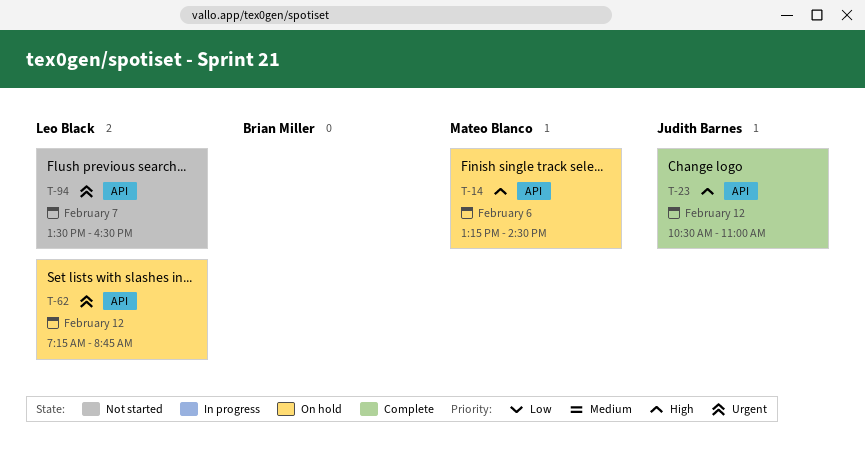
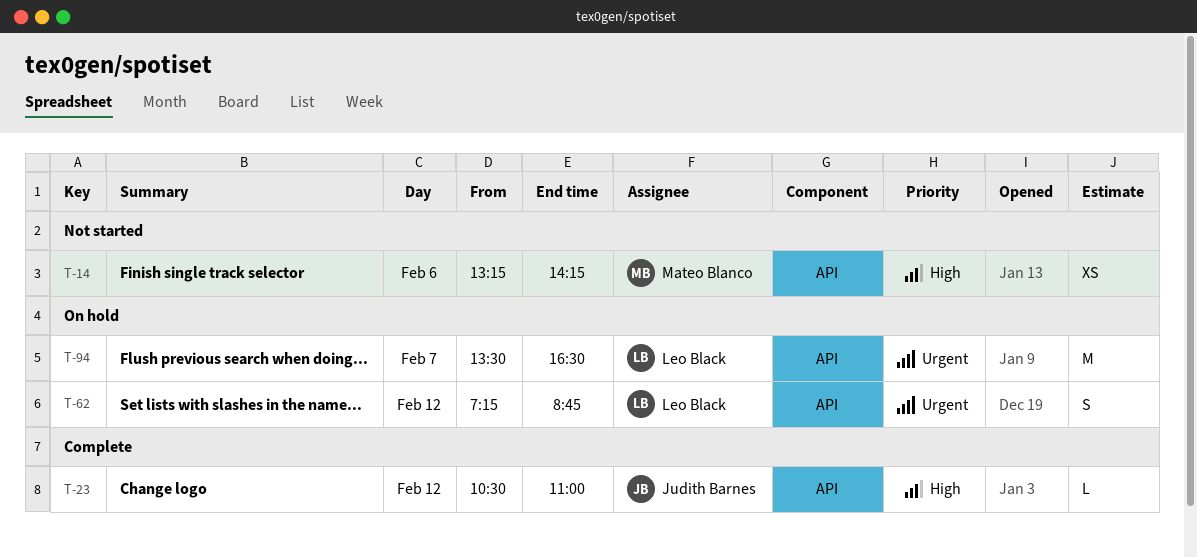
T-14, status: On hold -> Not started
T-14, ends: 14:30 -> 14:15
T-94, status: Not started -> On hold

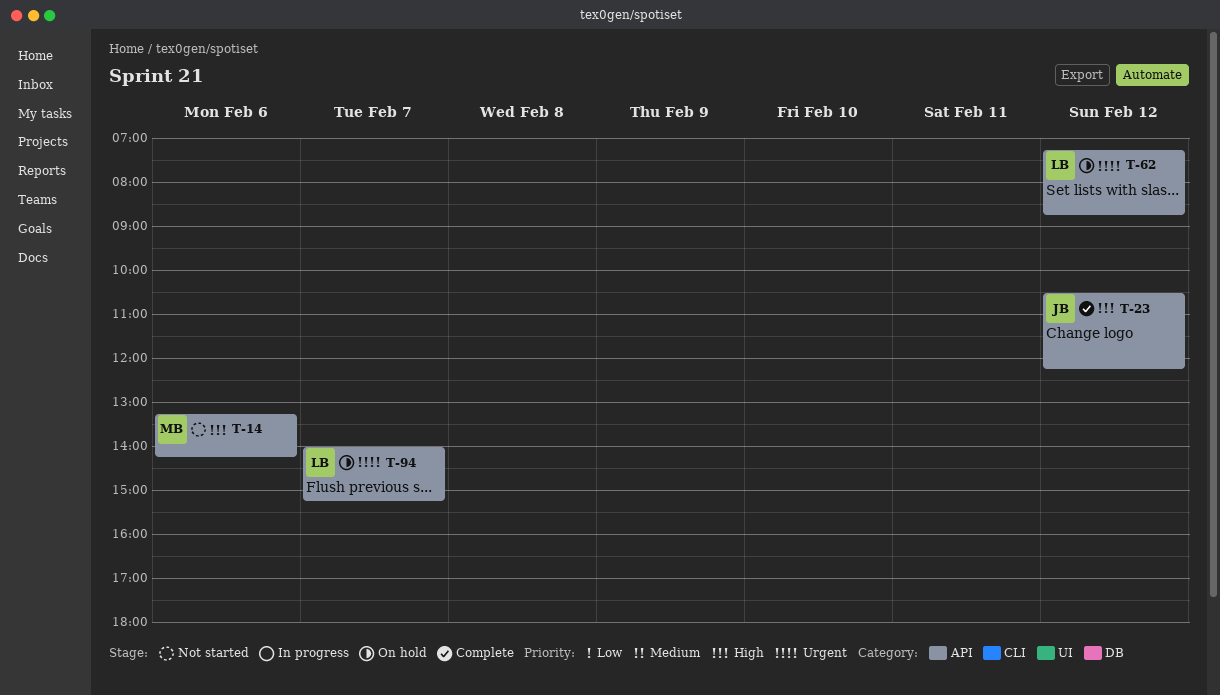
T-23, ends: 11:00 -> 12:15
T-94, begins: 13:30 -> 14:00
T-94, ends: 16:30 -> 15:15

